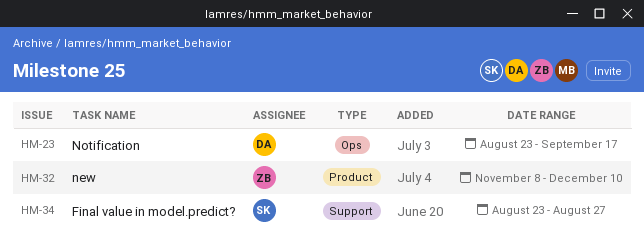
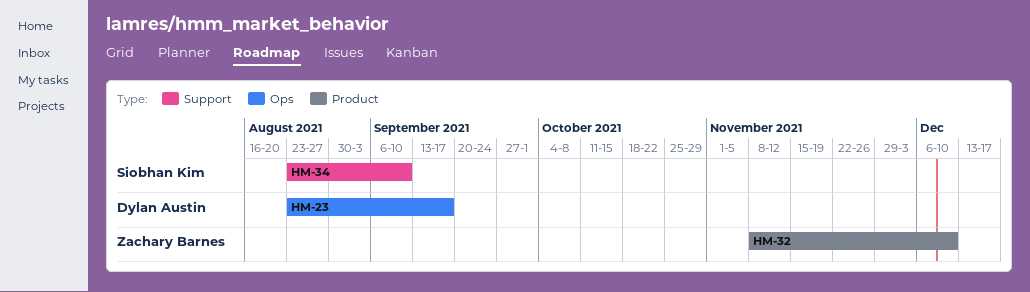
HM-34, due: Aug 27 -> Sep 10

